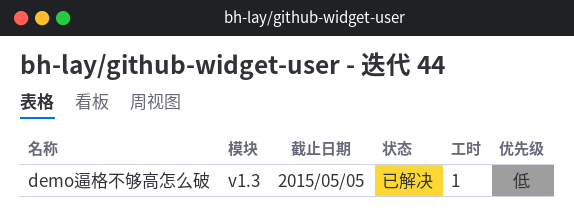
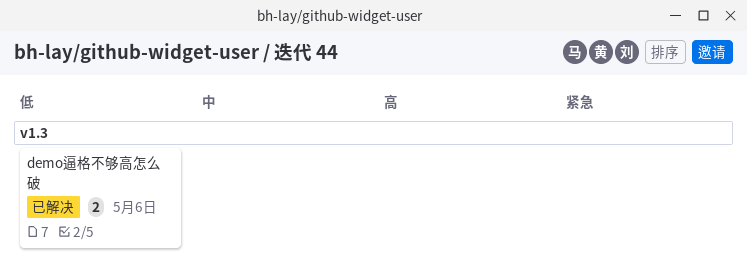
demo逼格不够高怎么破, estimate: 1 -> 2
demo逼格不够高怎么破, due: May 5 -> May 6

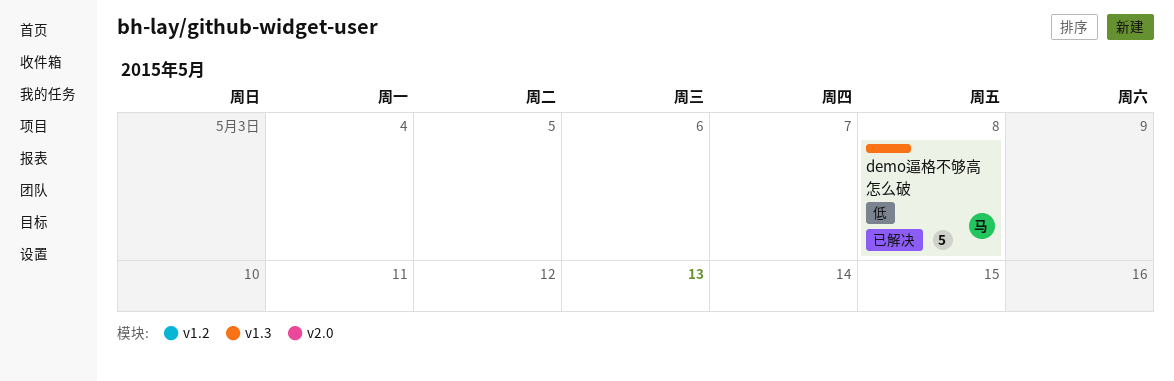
demo逼格不够高怎么破, estimate: 2 -> 5
demo逼格不够高怎么破, due: May 6 -> May 8

